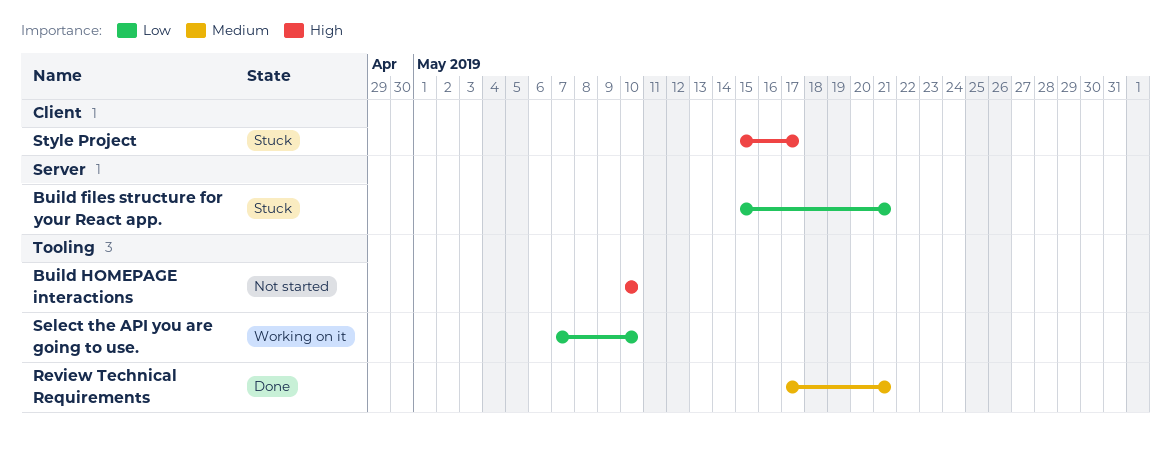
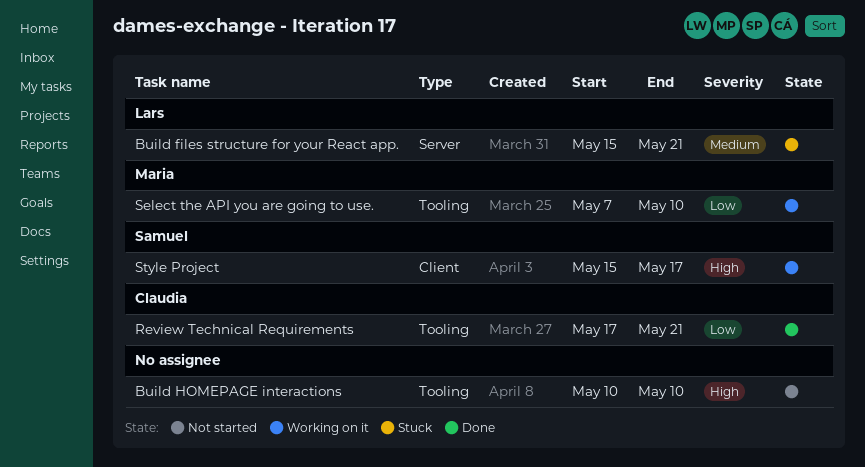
Build files structure for your React app., priority: Low -> Medium
Review Technical Requirements, priority: Medium -> Low
Style Project, status: Stuck -> Working on it

